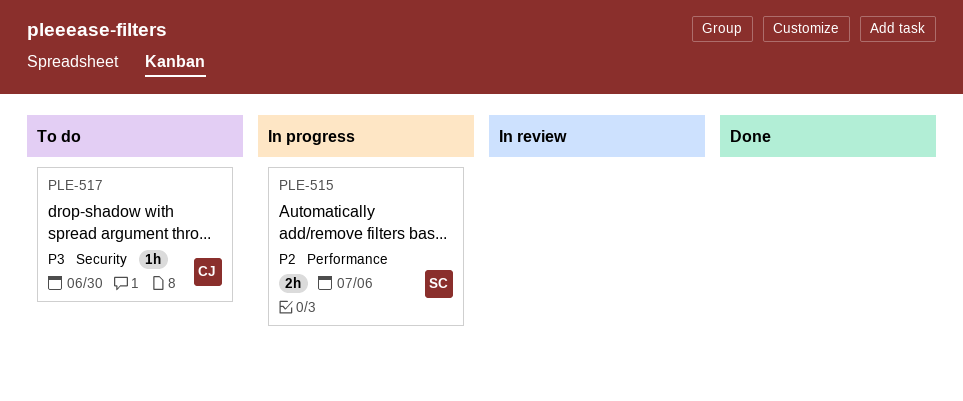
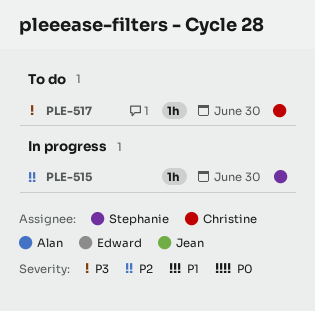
PLE-515, estimate: 2h -> 1h
PLE-515, due: Jul 6 -> Jun 30

